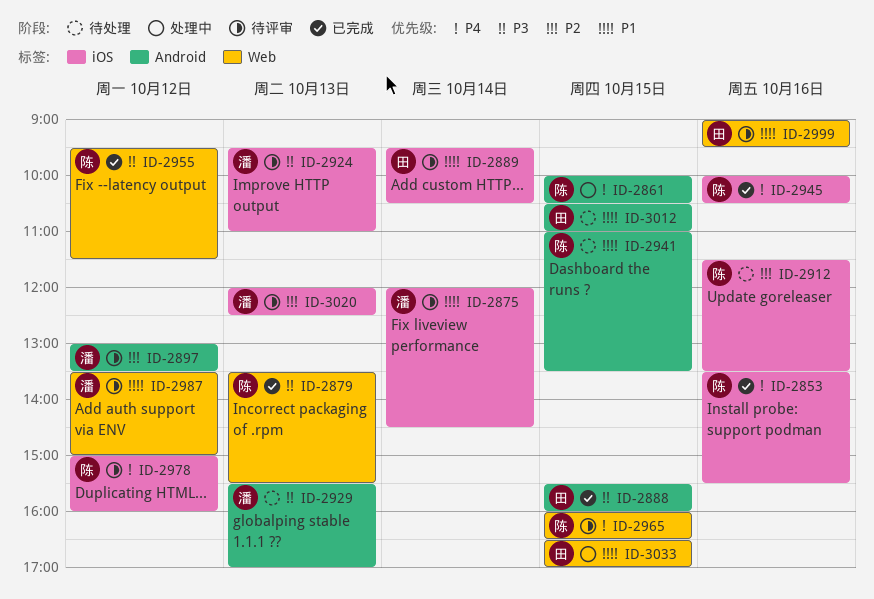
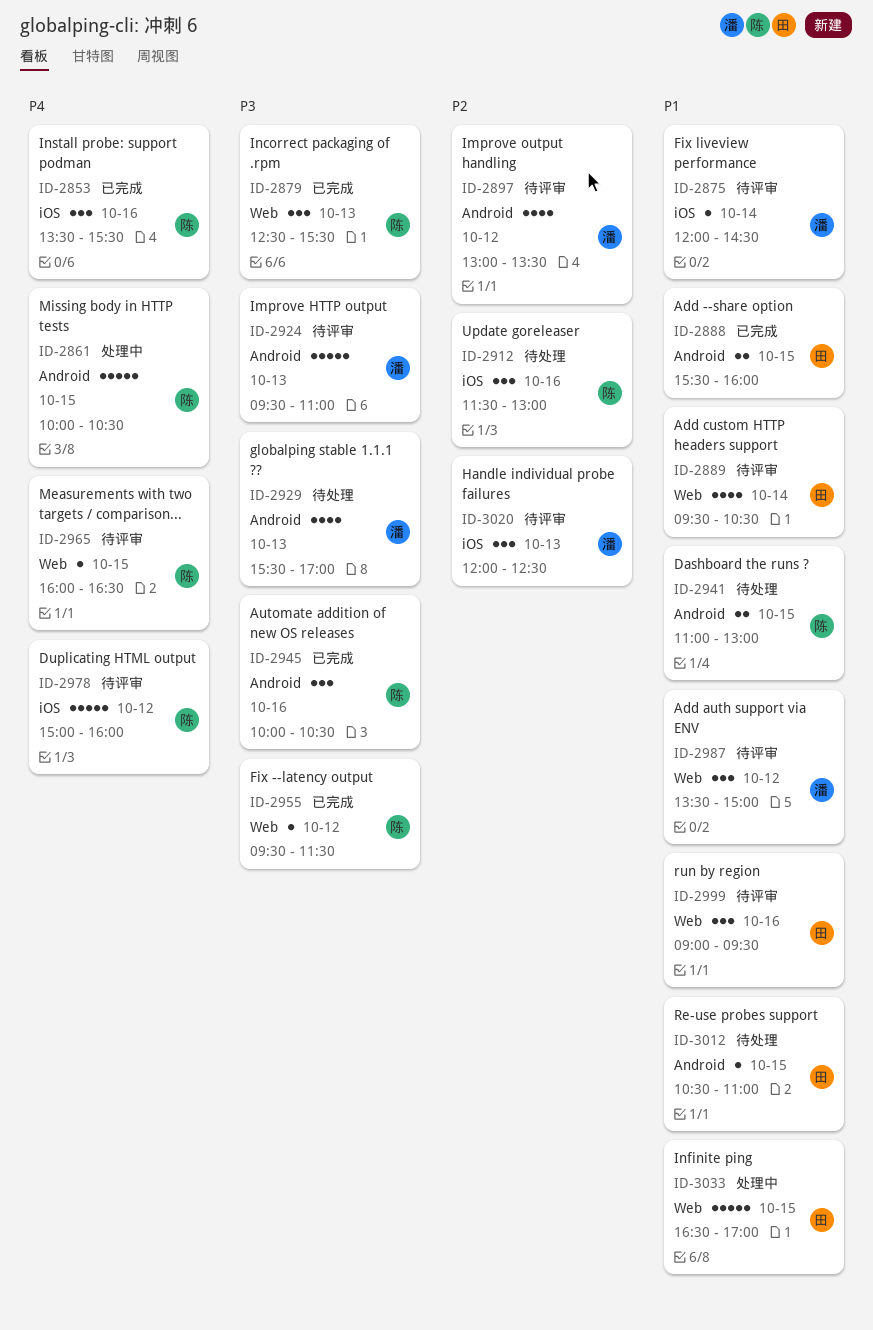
ID-2879, begins: 13:30 -> 12:30
ID-2888, priority: P3 -> P1
ID-2889, label: iOS -> Web
ID-2912, ends: 13:30 -> 13:00
ID-2924, label: iOS -> Android
ID-2941, ends: 13:30 -> 13:00
ID-2945, priority: P4 -> P3
ID-2945, label: iOS -> Android

